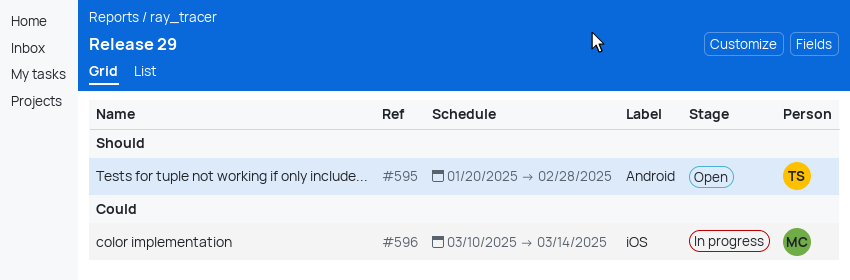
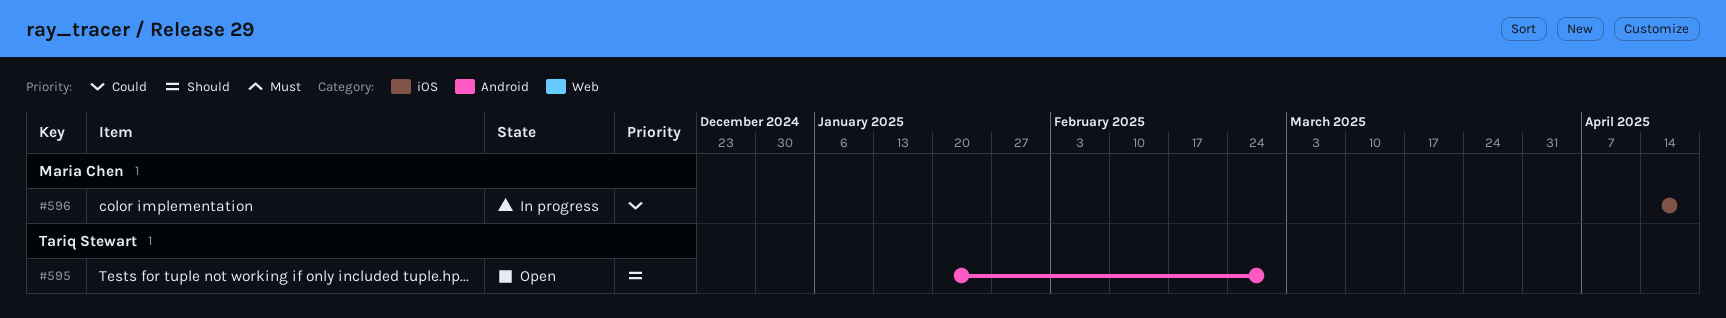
#596, start: Mar 10 -> Apr 14
#596, due: Mar 14 -> Apr 18

